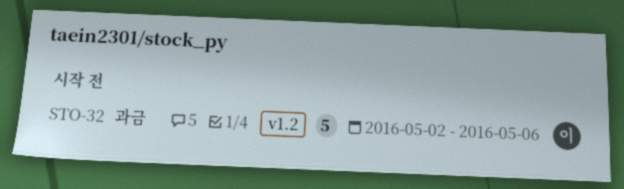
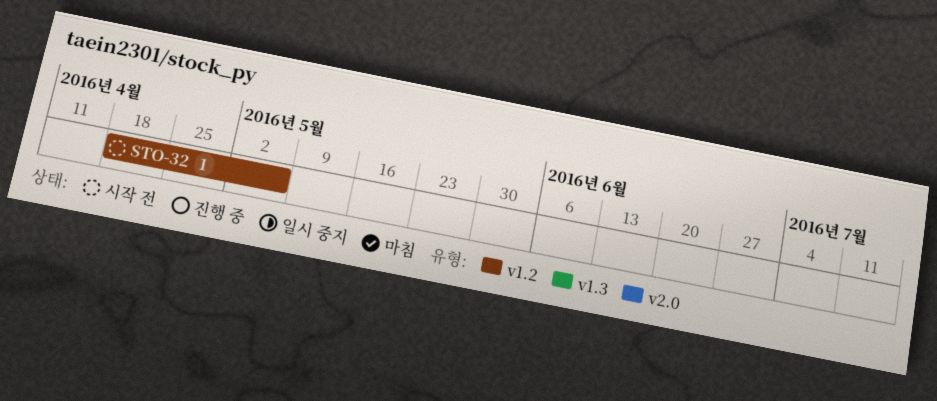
STO-32, estimate: 5 -> 1
STO-32, start: May 2 -> Apr 18

